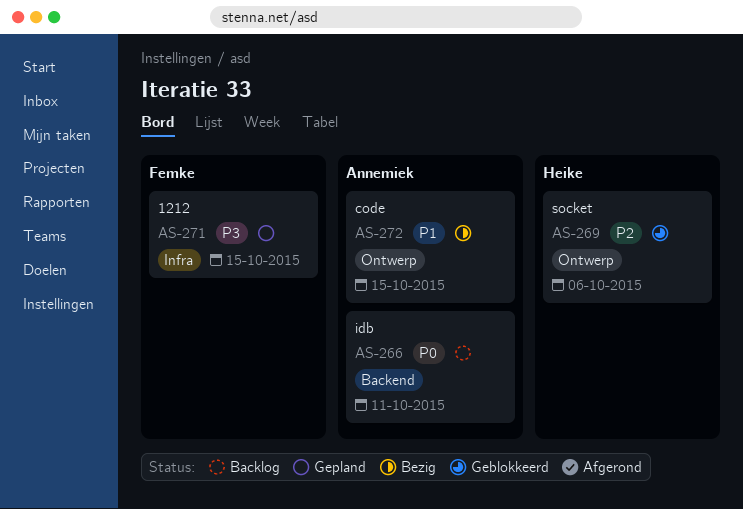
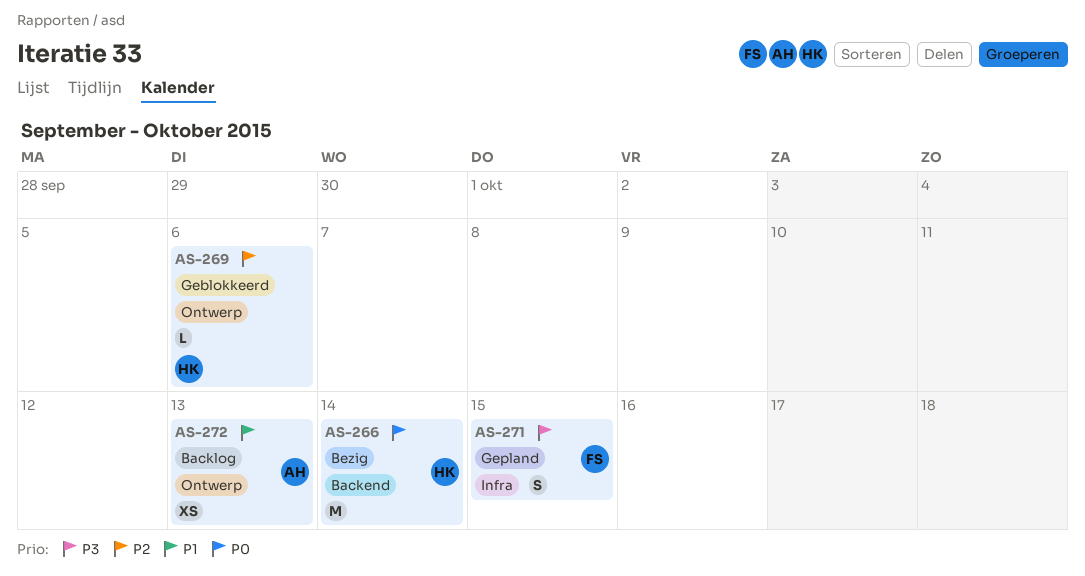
AS-266, status: Backlog -> Bezig
AS-266, owner: Annemiek -> Heike
AS-266, due: Oct 11 -> Oct 14
AS-272, status: Bezig -> Backlog
AS-272, due: Oct 15 -> Oct 13

